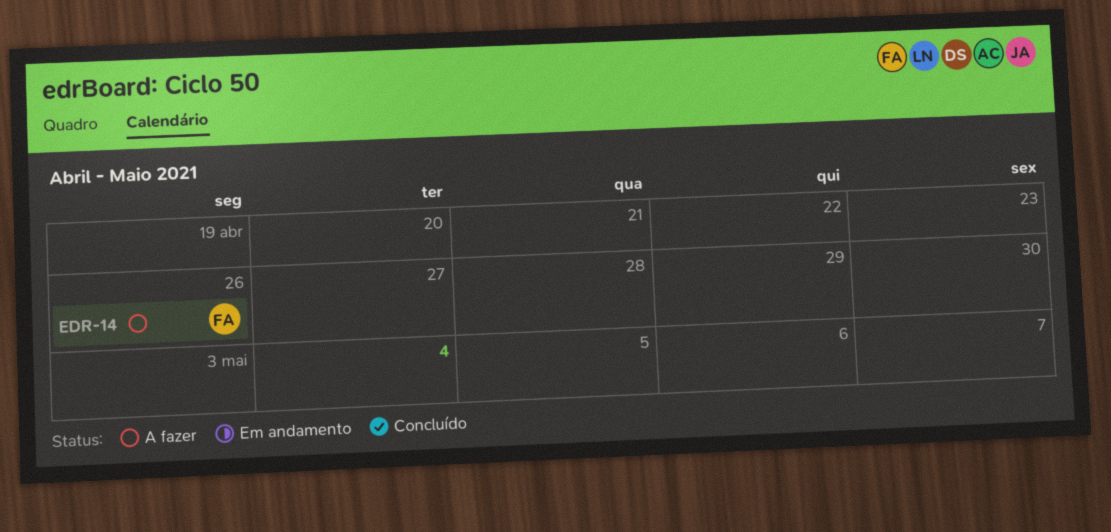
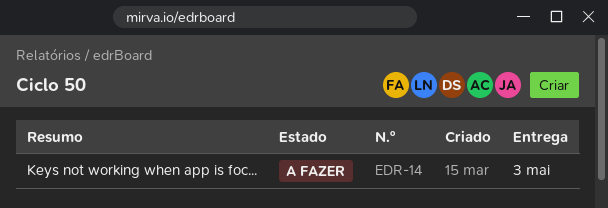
EDR-14, due: Apr 26 -> May 3

